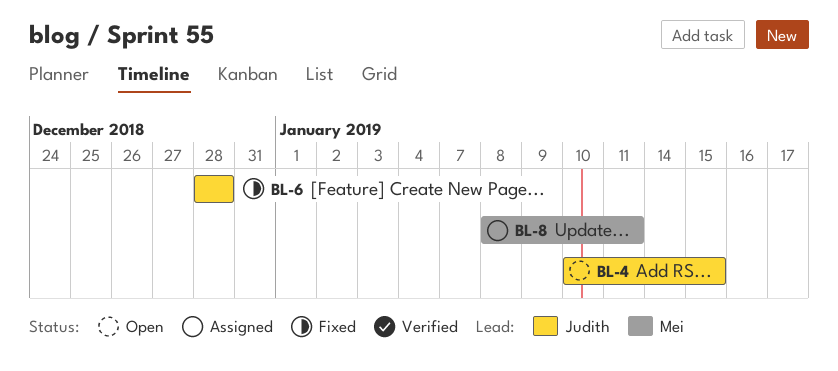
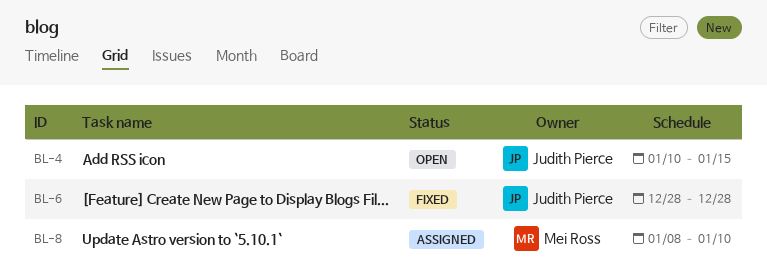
BL-8, due: Jan 11 -> Jan 10

